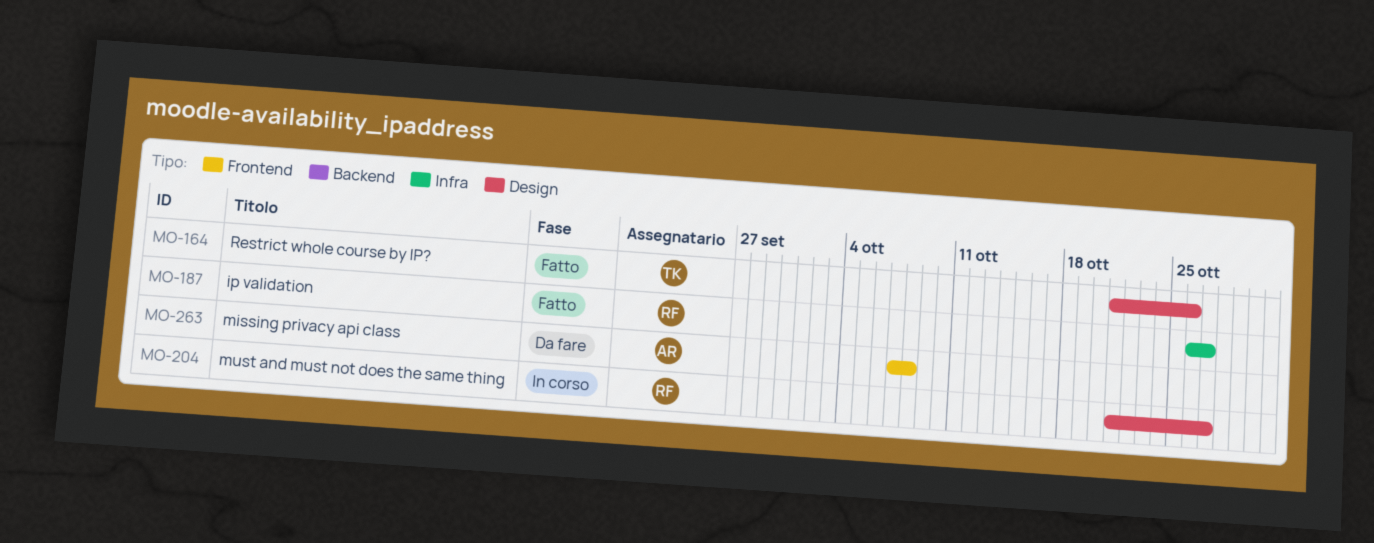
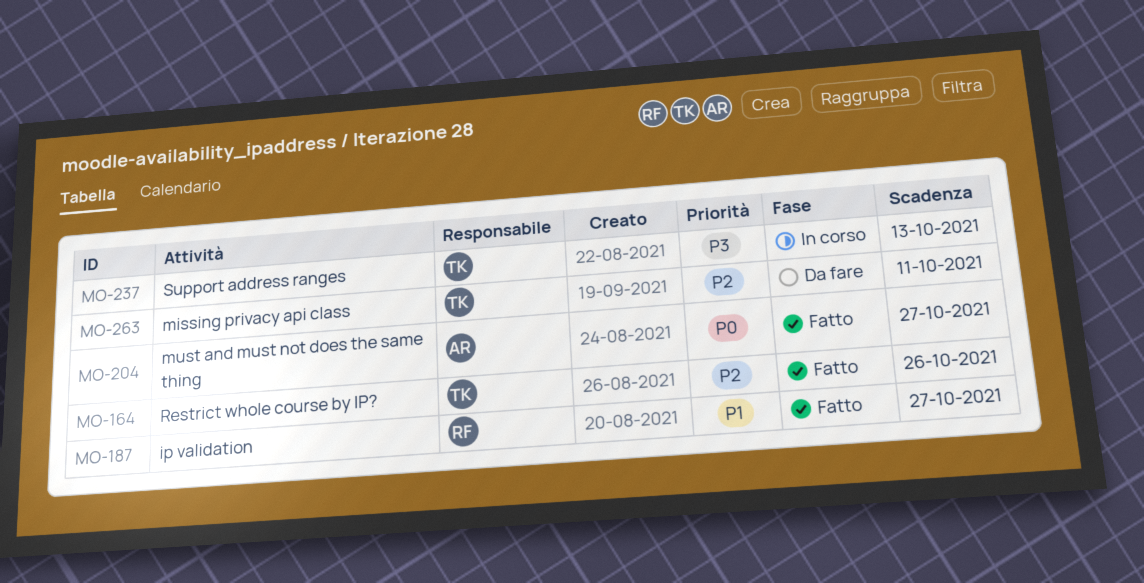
MO-204, status: In corso -> Fatto
MO-204, owner: RF -> AR
MO-237: none -> present
MO-263, owner: AR -> TK
MO-263, due: Oct 8 -> Oct 11

